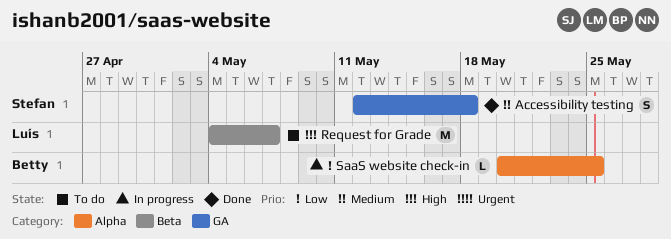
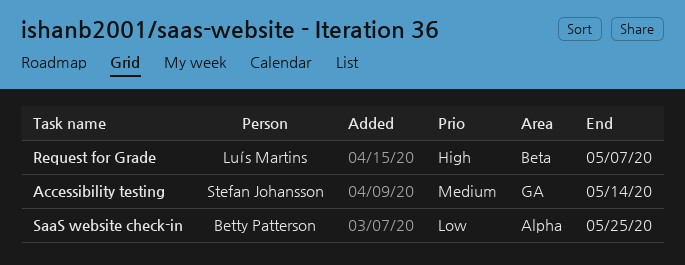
Accessibility testing, due: May 18 -> May 14

